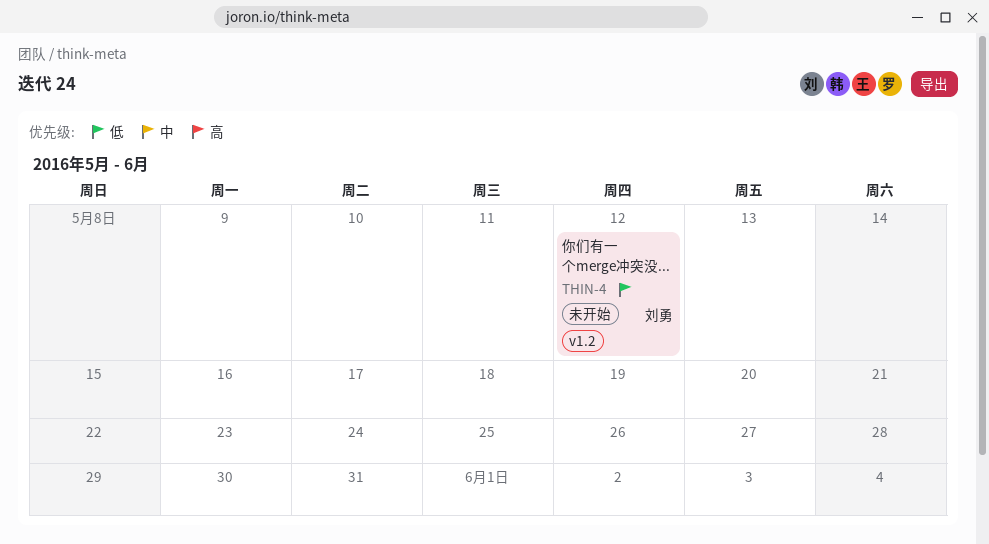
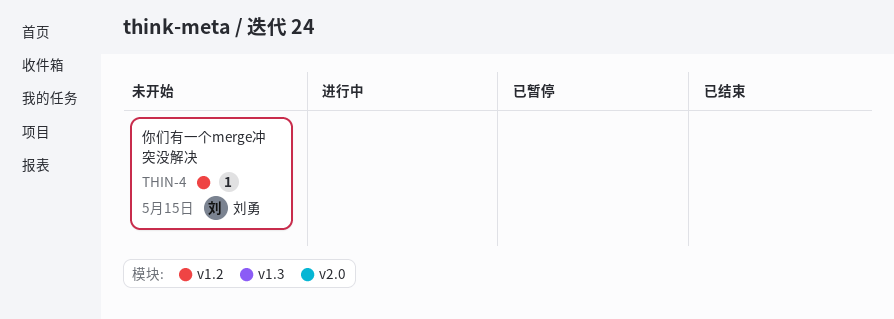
THIN-4, due: May 12 -> May 15

